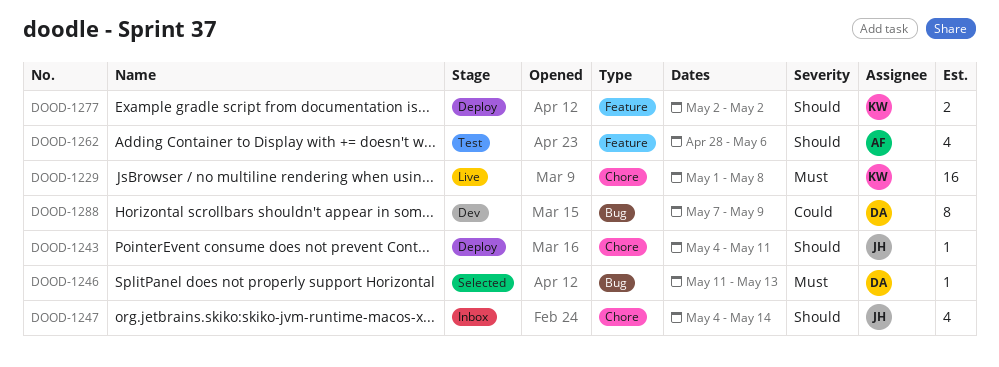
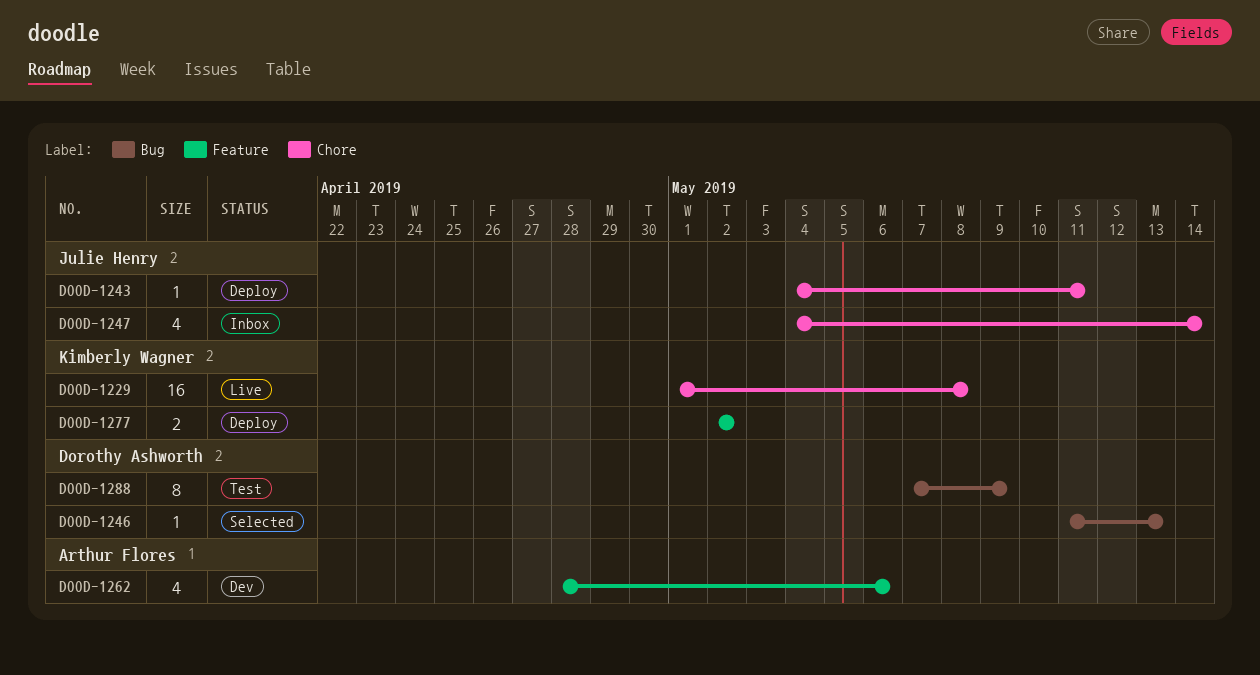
DOOD-1262, status: Test -> Dev
DOOD-1288, status: Dev -> Test

